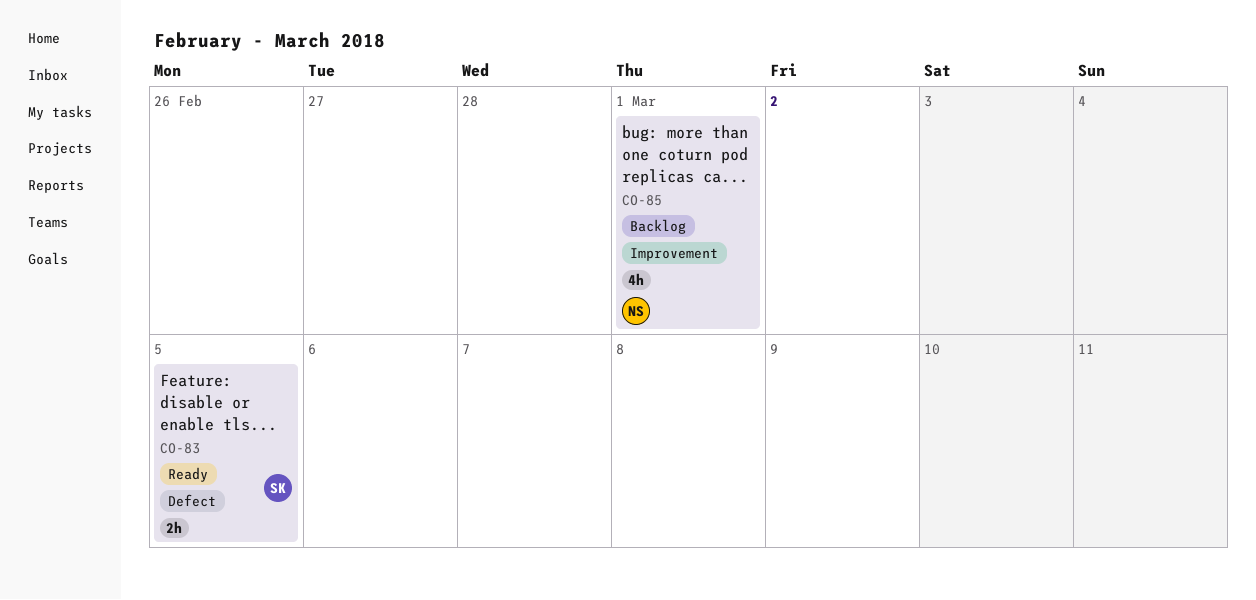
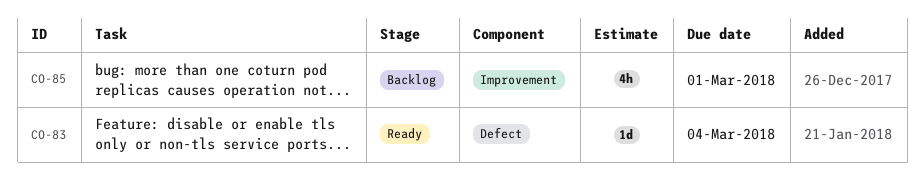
CO-83, estimate: 2h -> 1d
CO-83, due: Mar 5 -> Mar 4

